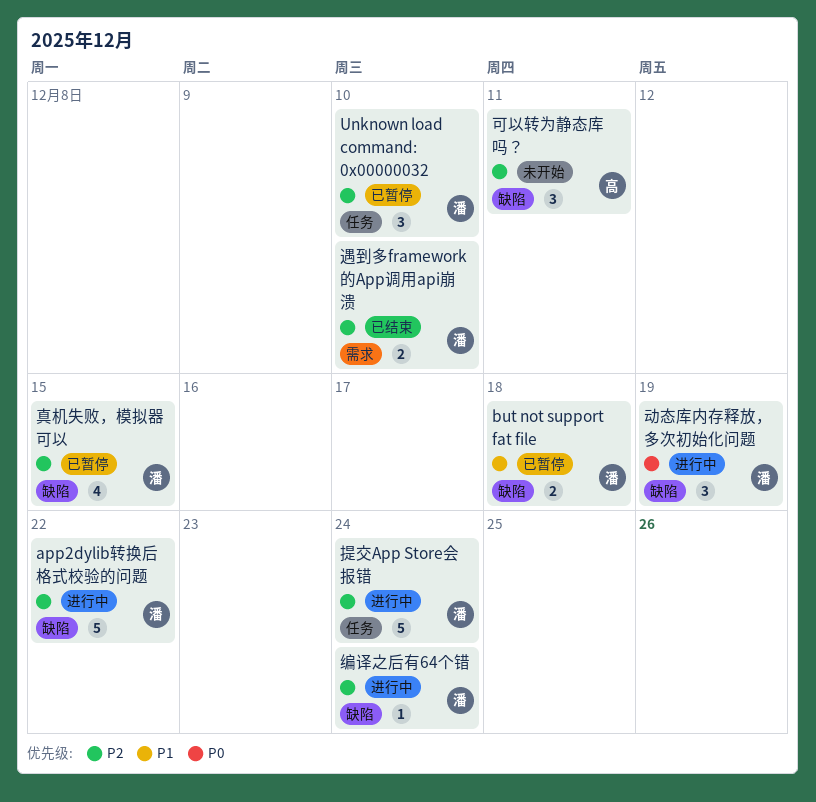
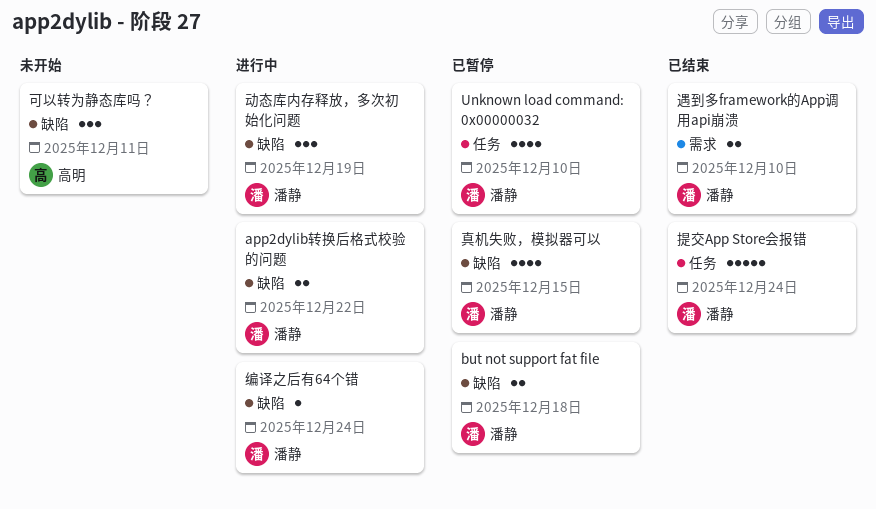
app2dylib转换后格式校验的问题, estimate: 5 -> 2
Unknown load command: 0x00000032, estimate: 3 -> 4
提交App Store会报错, status: 进行中 -> 已结束

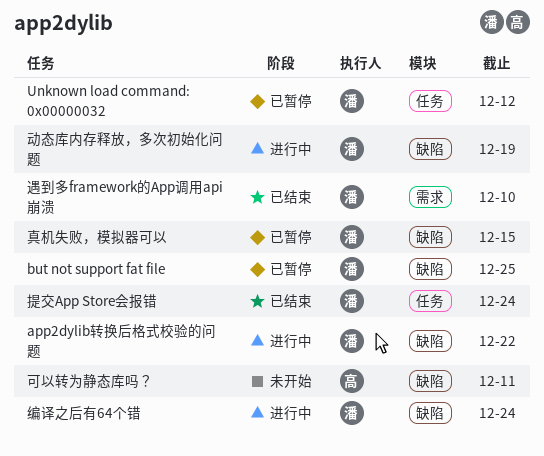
but not support fat file, due: Dec 18 -> Dec 25
Unknown load command: 0x00000032, due: Dec 10 -> Dec 12

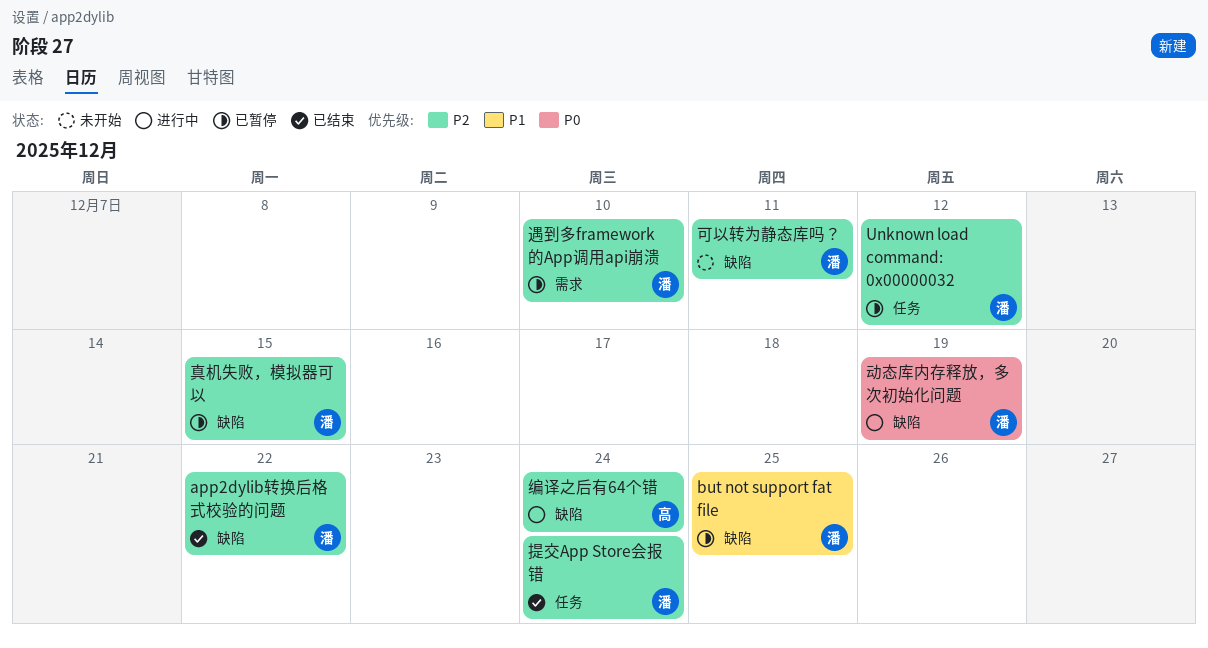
app2dylib转换后格式校验的问题, status: 进行中 -> 已结束
可以转为静态库吗？, owner: 高 -> 潘
编译之后有64个错, owner: 潘 -> 高
遇到多framework的App调用api崩溃, status: 已结束 -> 已暂停

